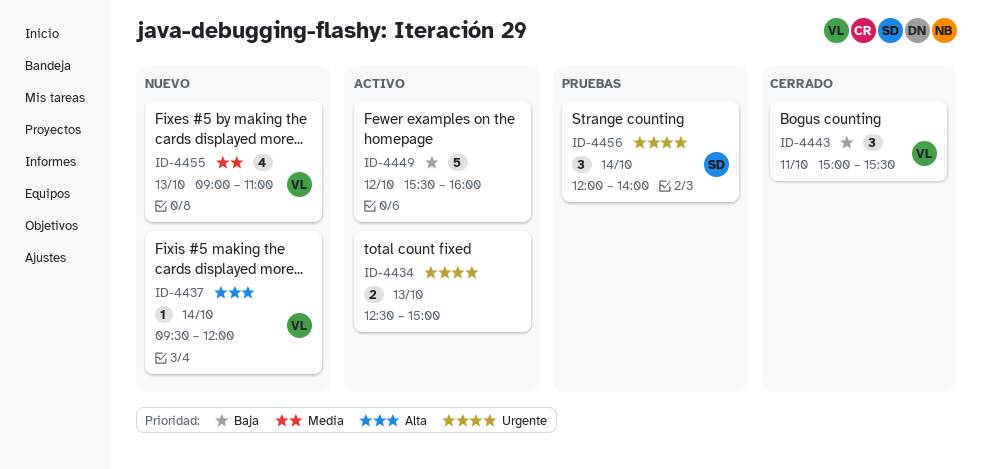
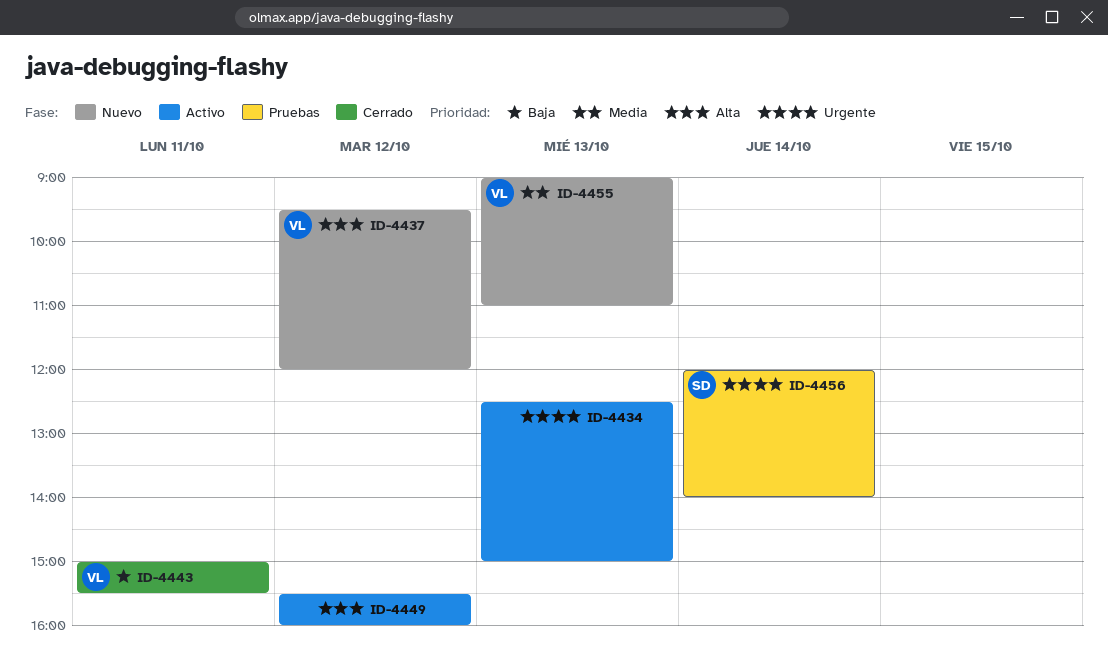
ID-4437, day: Oct 14 -> Oct 12
ID-4449, priority: Baja -> Alta

